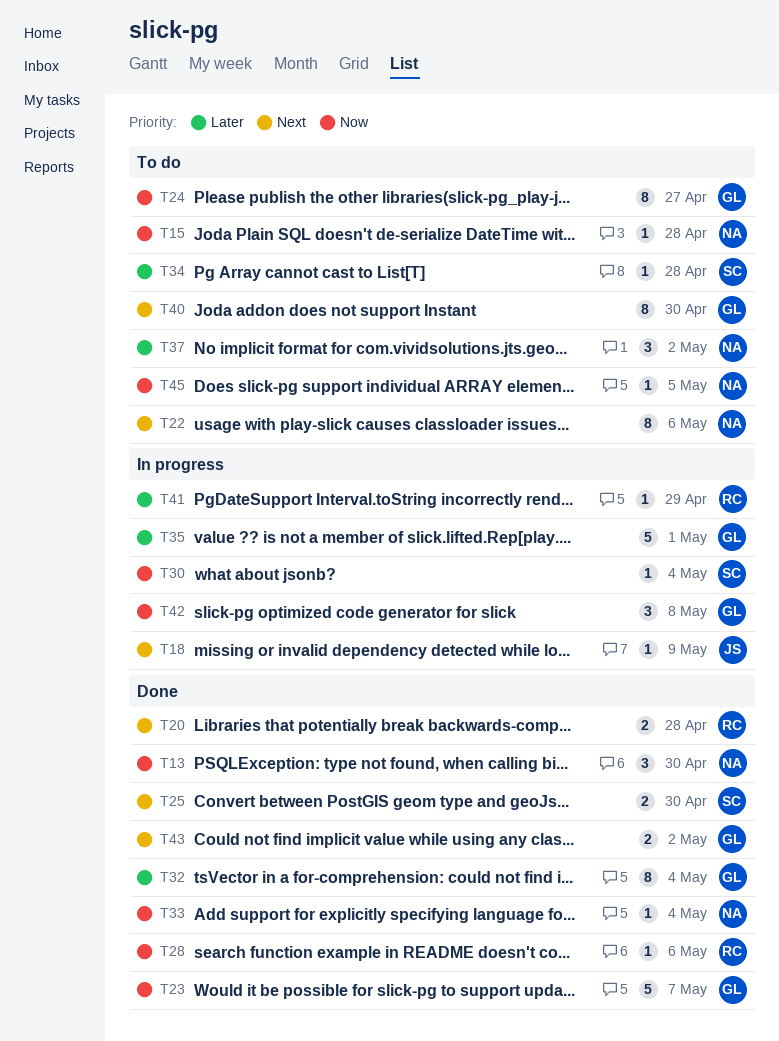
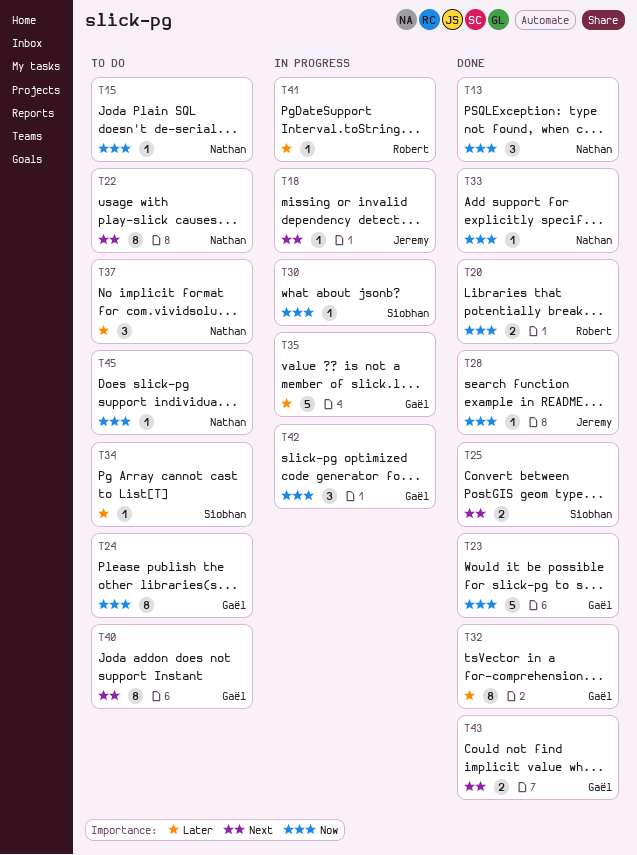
T20, priority: Next -> Now
T28, owner: Robert -> Jeremy

